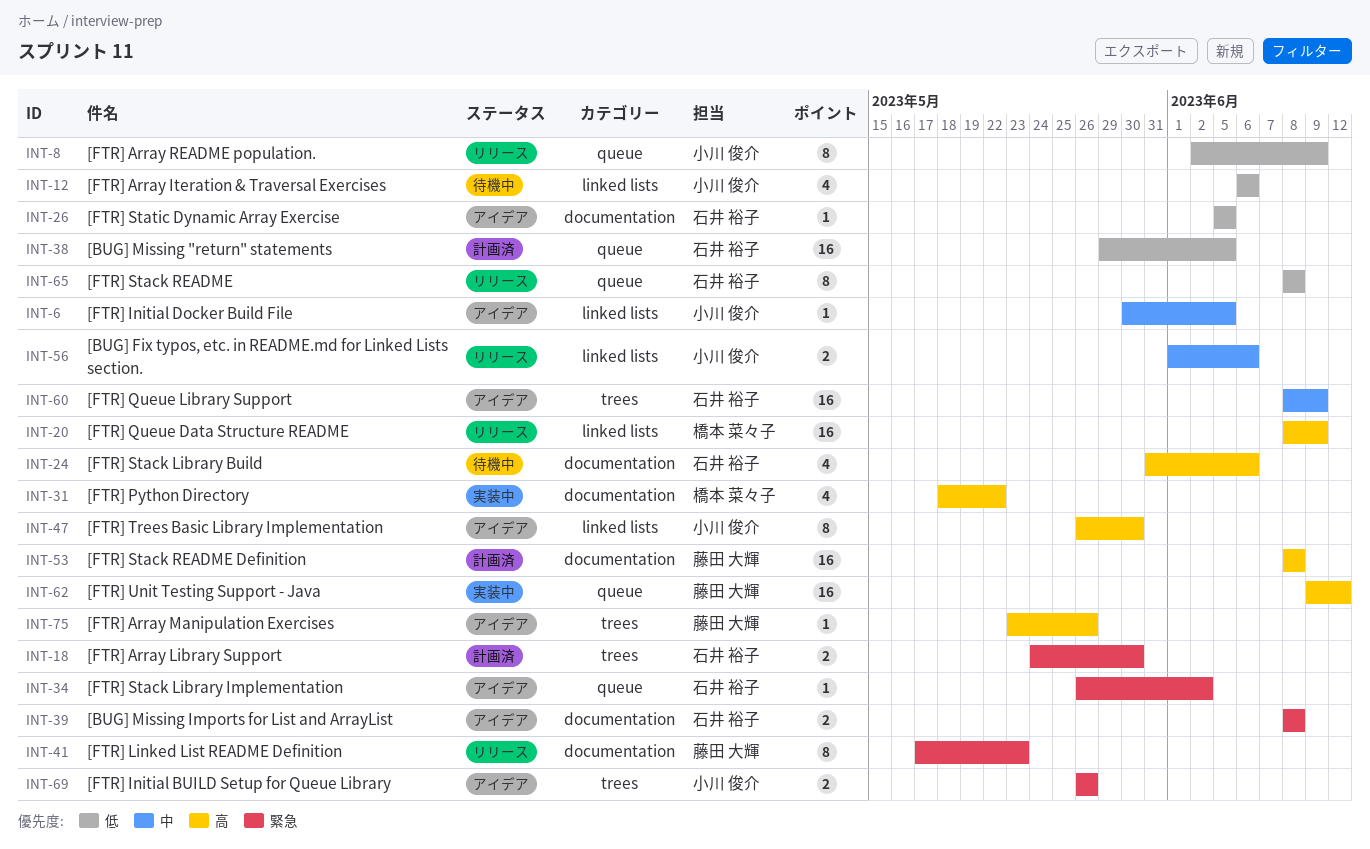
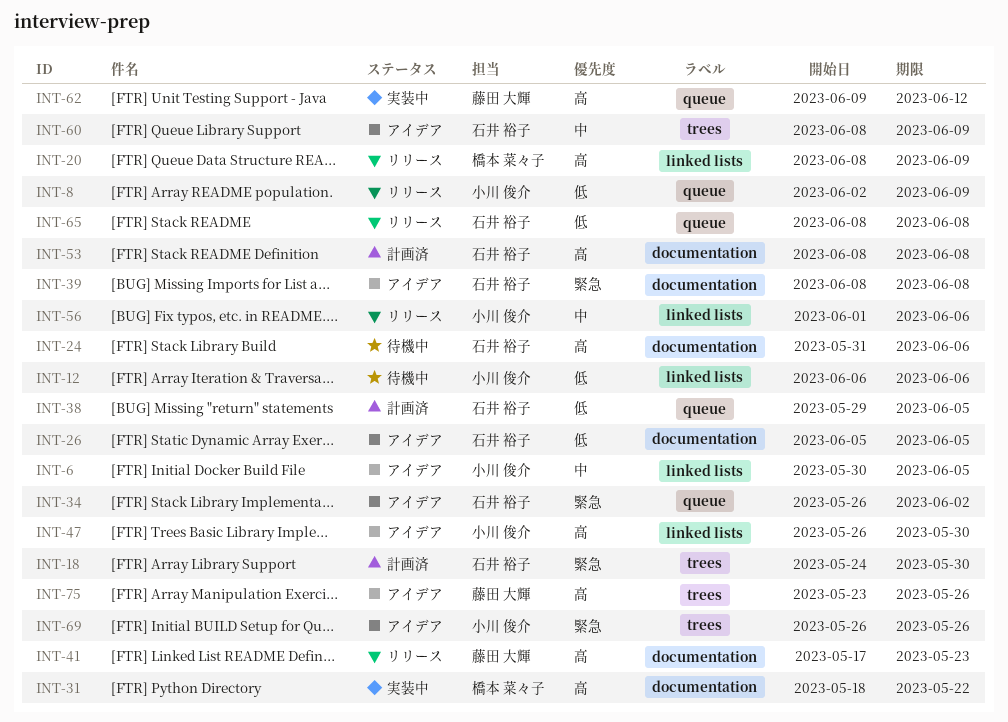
INT-41, priority: 緊急 -> 高
INT-53, owner: 藤田 大輝 -> 石井 裕子

